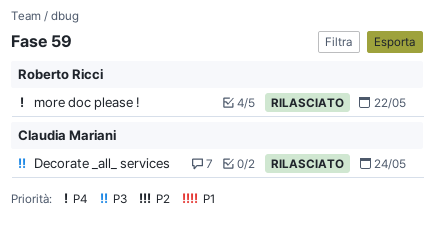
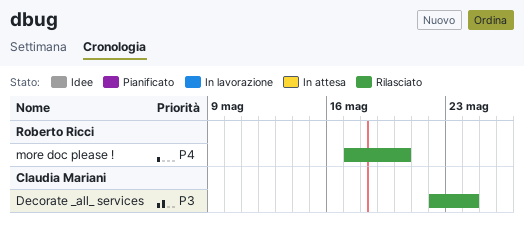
more doc please !, due: May 22 -> May 20

